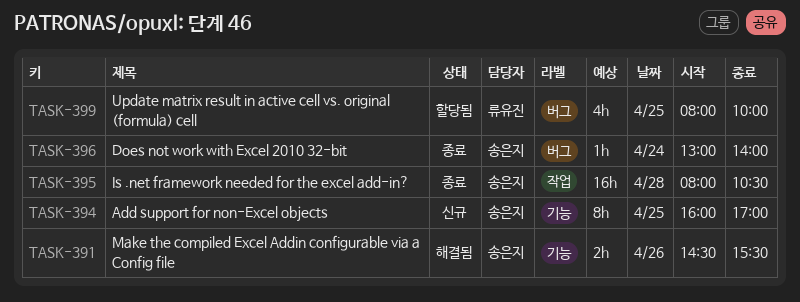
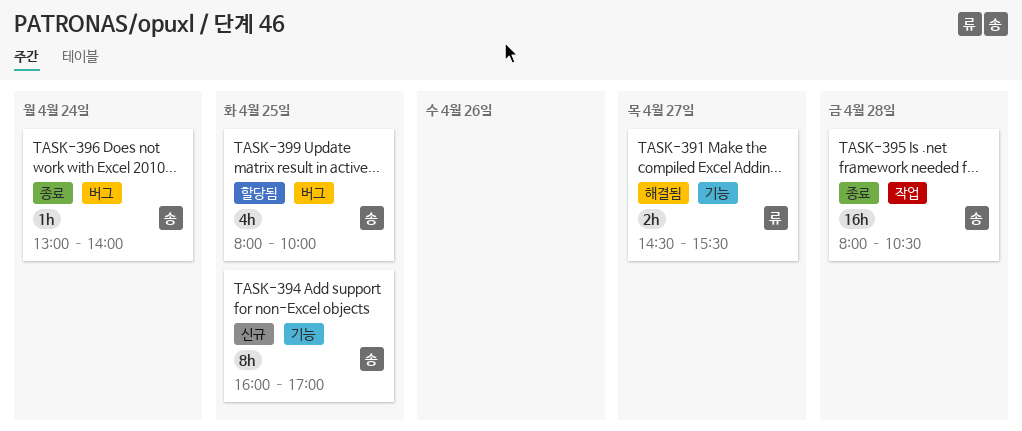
TASK-391, owner: 송은지 -> 류유진
TASK-391, day: Apr 26 -> Apr 27
TASK-399, owner: 류유진 -> 송은지

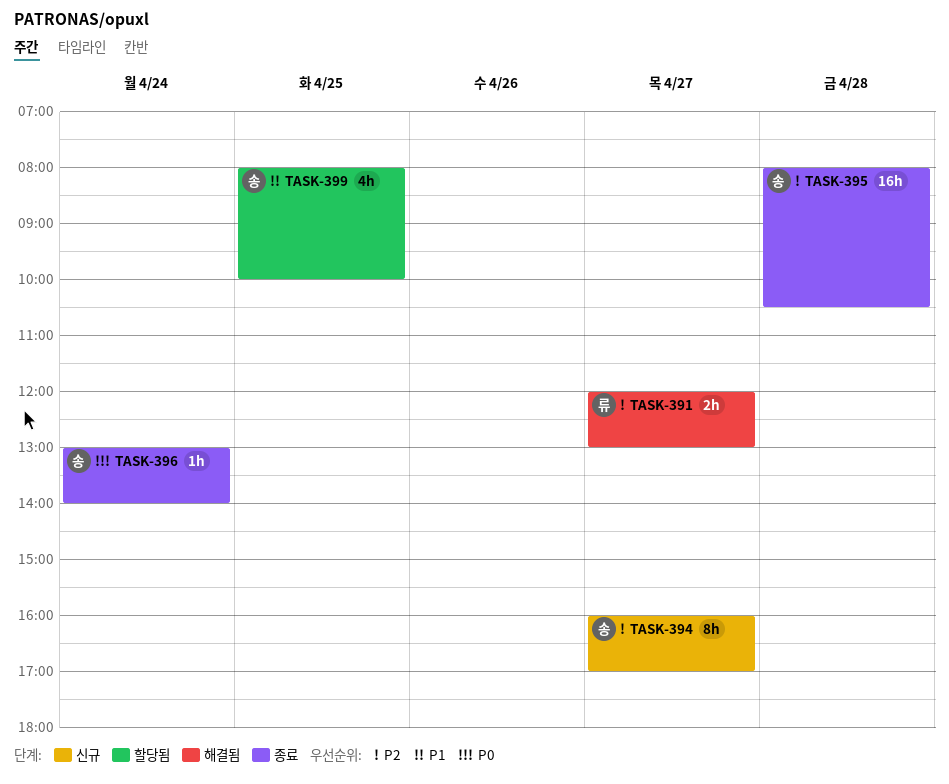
TASK-391, begins: 14:30 -> 12:00
TASK-391, ends: 15:30 -> 13:00
TASK-394, day: Apr 25 -> Apr 27

